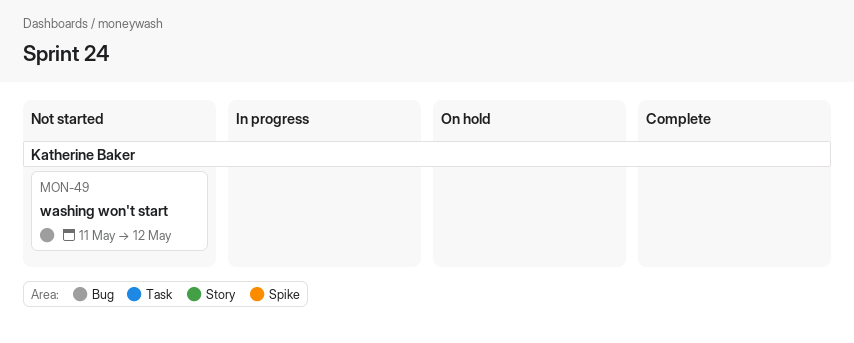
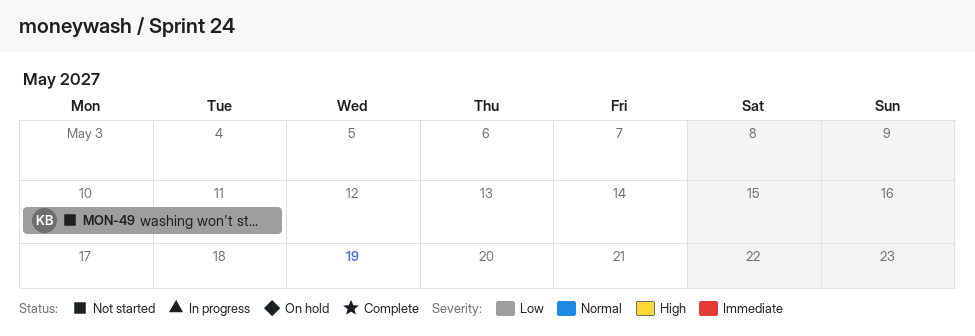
MON-49, start: May 11 -> May 10
MON-49, due: May 12 -> May 11

